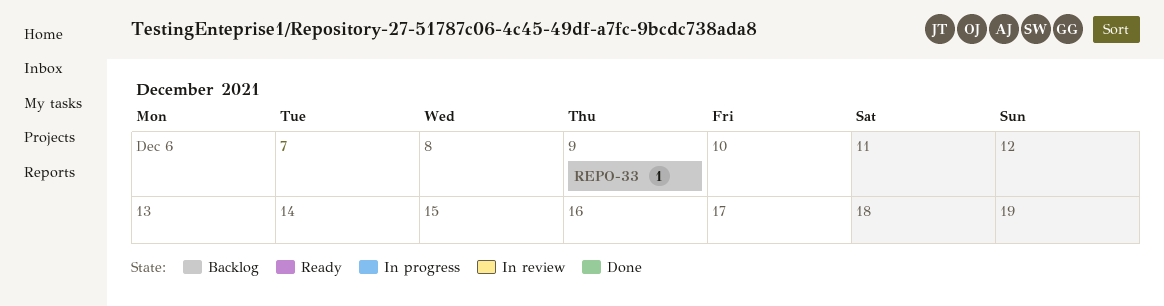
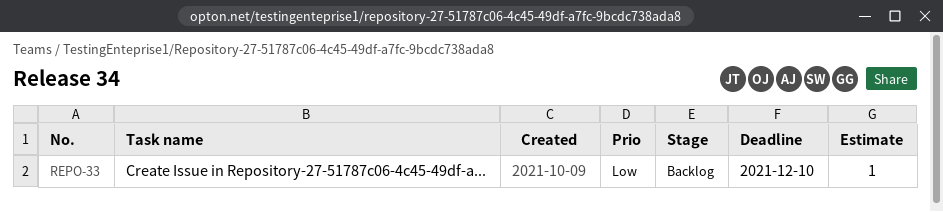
REPO-33, due: Dec 9 -> Dec 10

